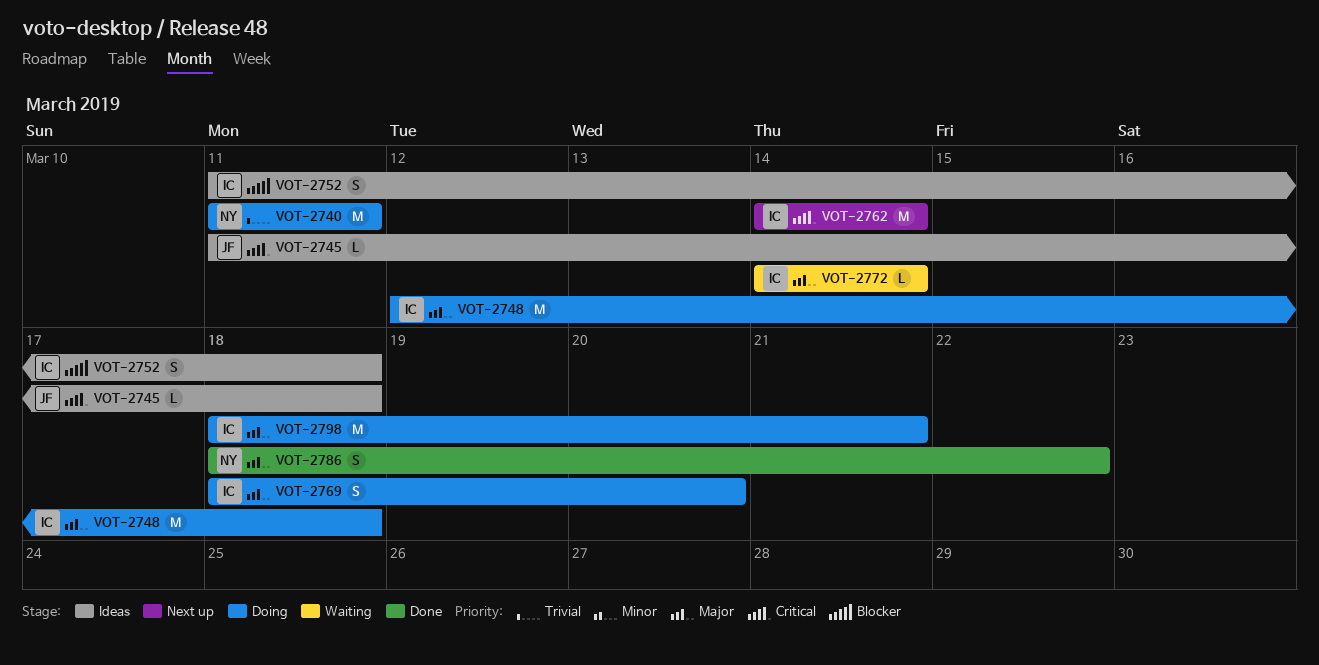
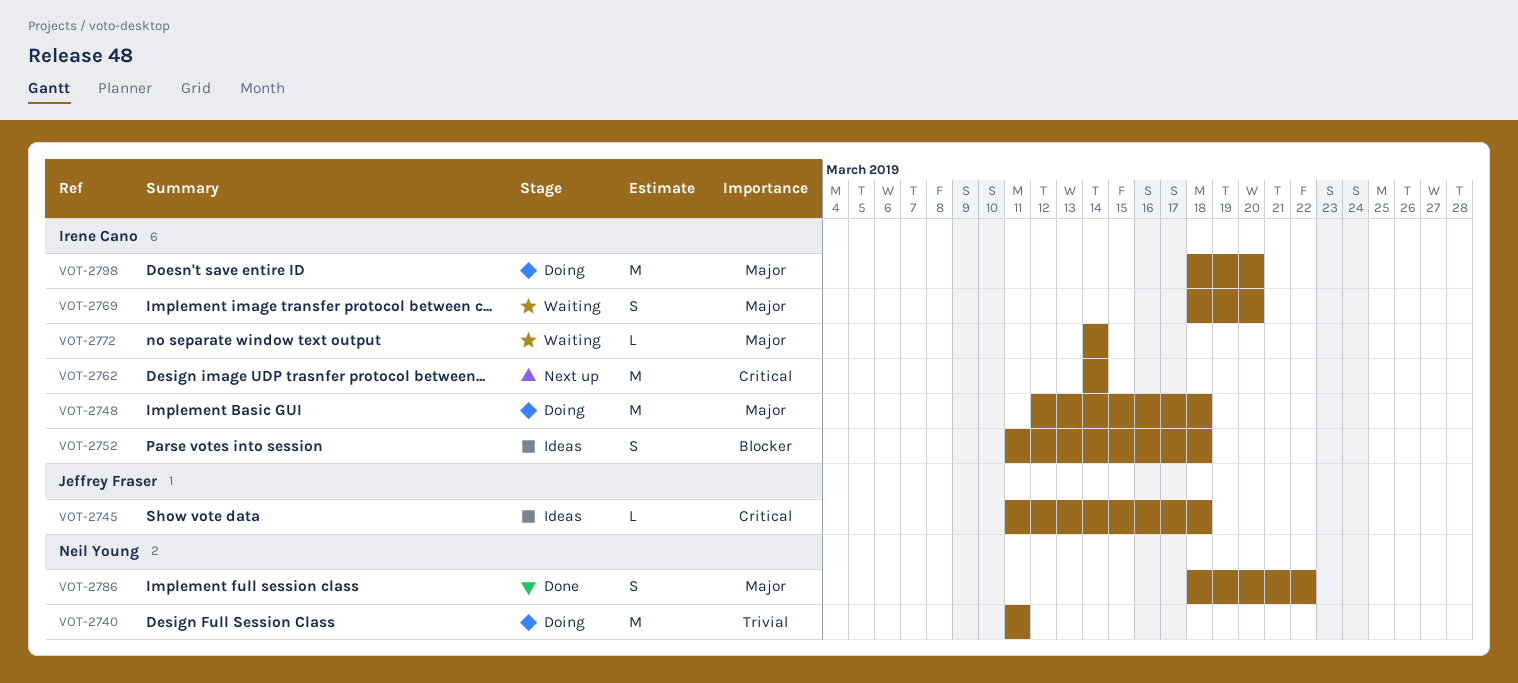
VOT-2769, status: Doing -> Waiting
VOT-2798, due: Mar 21 -> Mar 20

